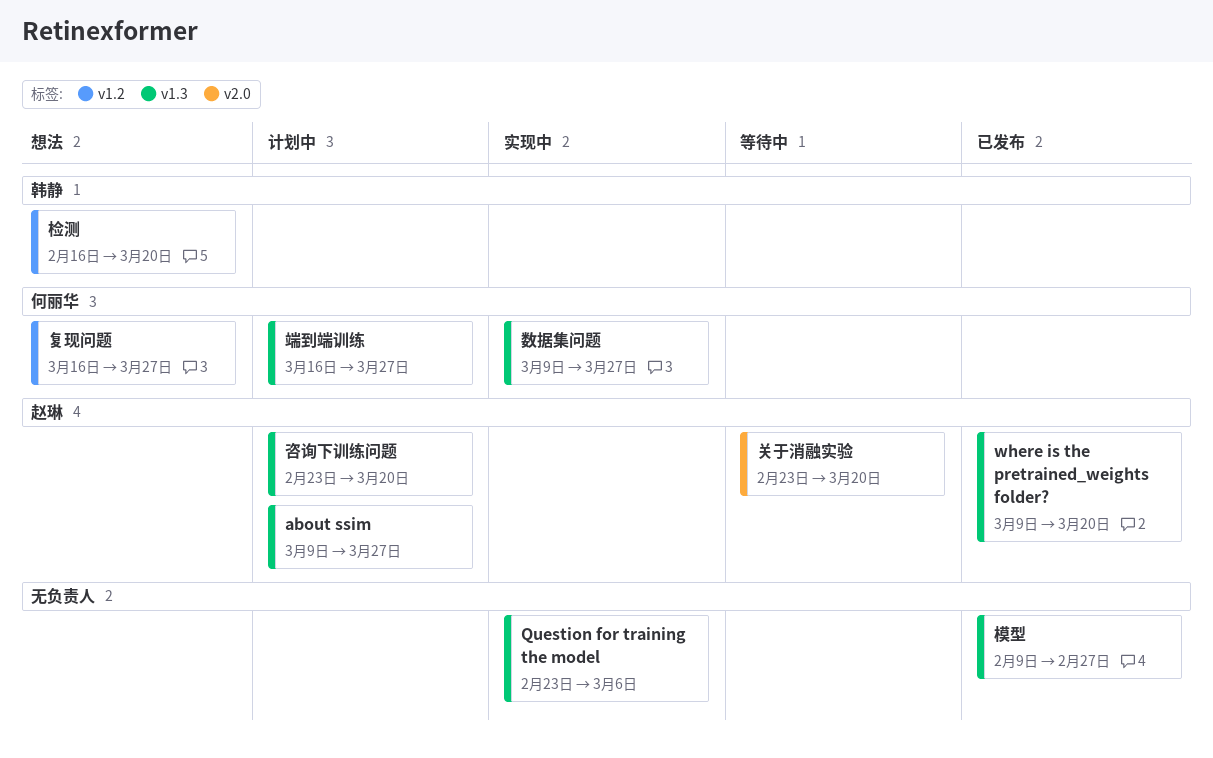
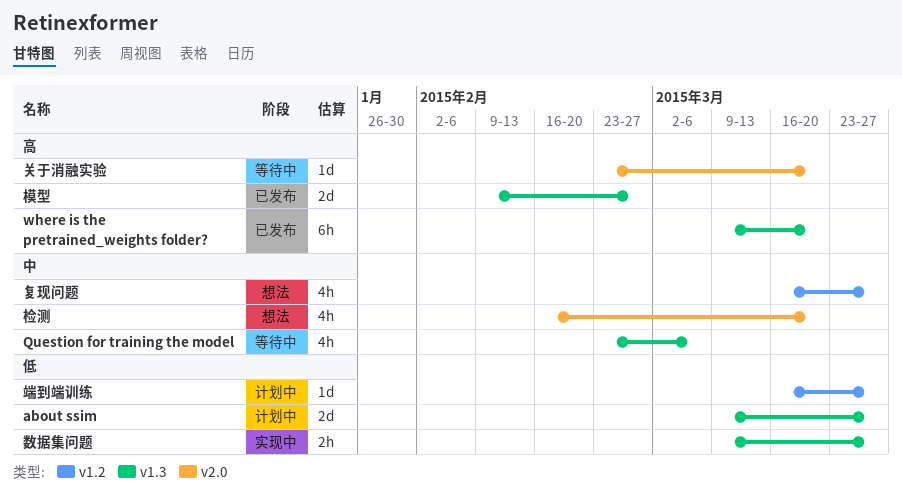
Question for training the model, status: 实现中 -> 等待中
咨询下训练问题: present -> none
检测, label: v1.2 -> v2.0
端到端训练, label: v1.3 -> v1.2

